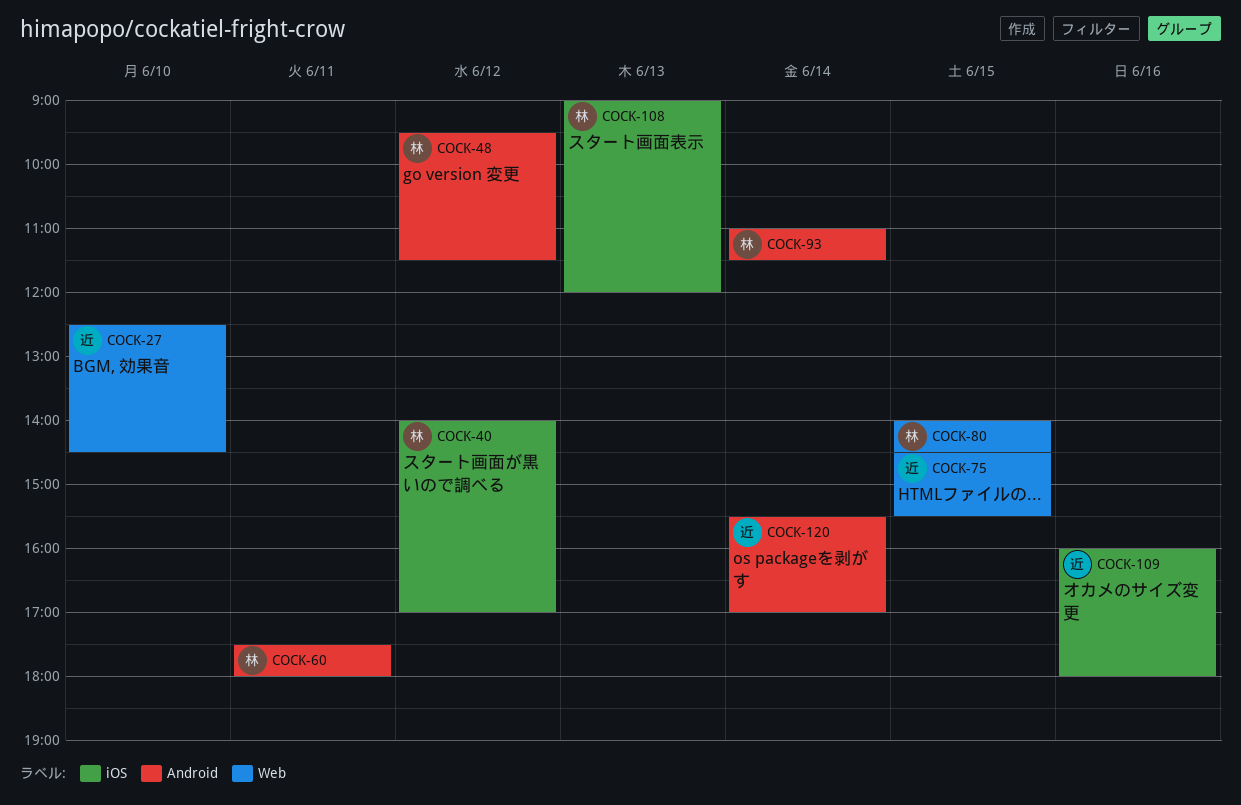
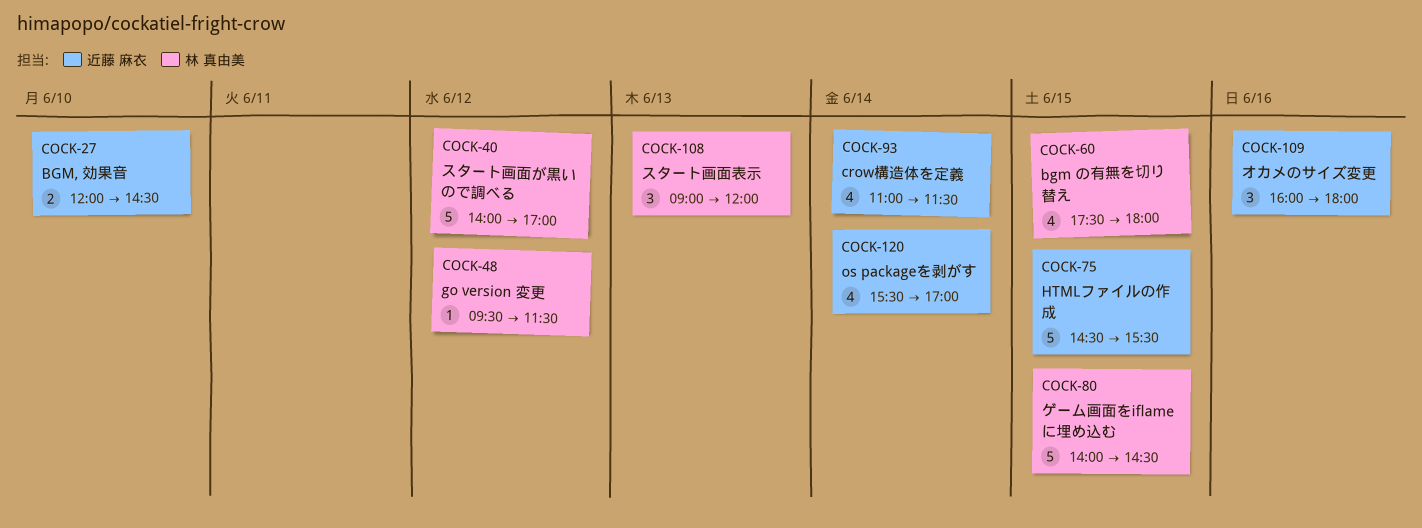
COCK-27, begins: 12:30 -> 12:00
COCK-60, day: Jun 11 -> Jun 15
COCK-93, owner: 林 真由美 -> 近藤 麻衣

